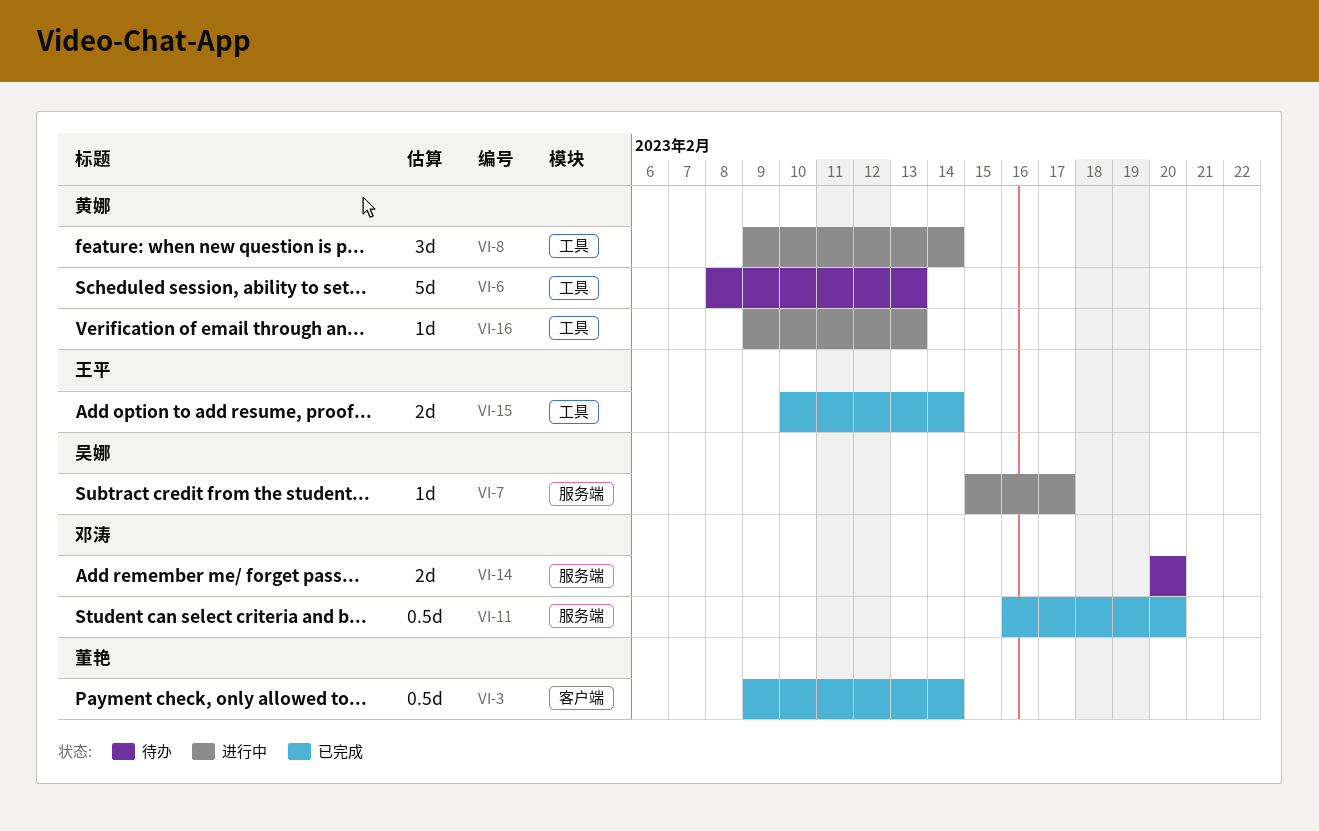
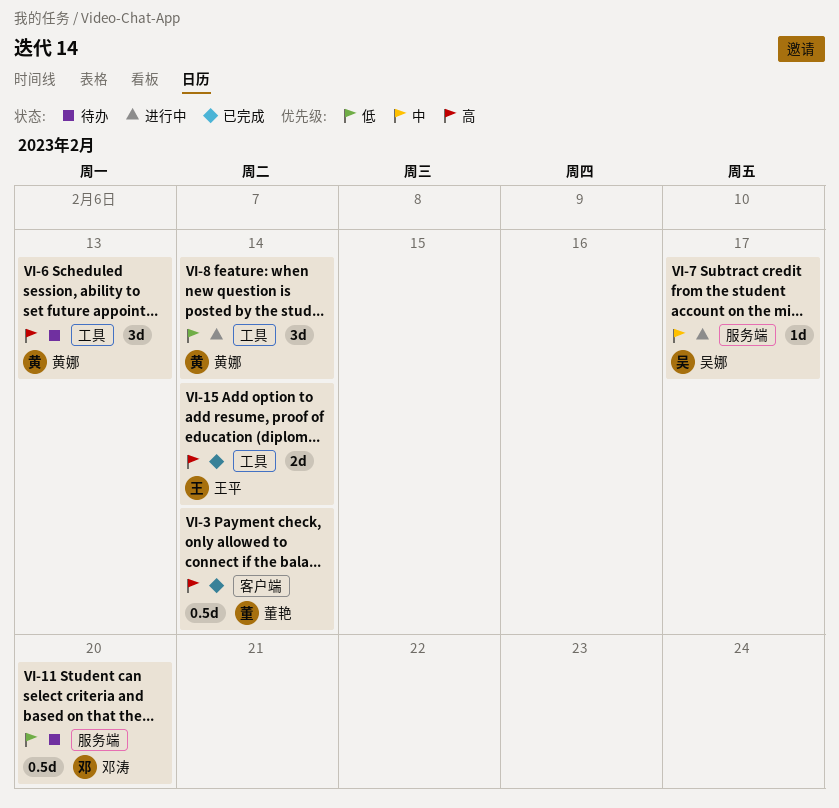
VI-6, estimate: 5d -> 3d
VI-11, status: 已完成 -> 待办
VI-14: present -> none
VI-16: present -> none

